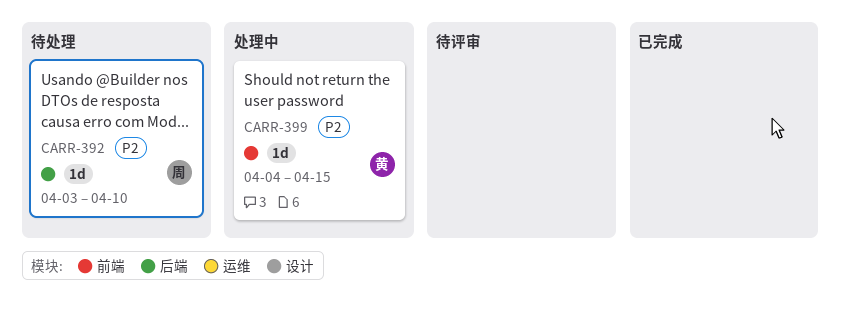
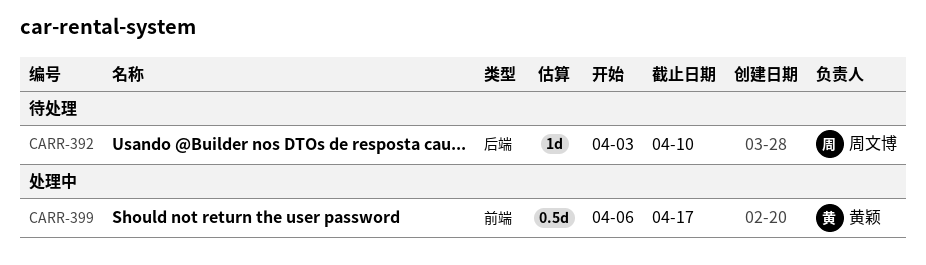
CARR-399, estimate: 1d -> 0.5d
CARR-399, start: Apr 4 -> Apr 6
CARR-399, due: Apr 15 -> Apr 17

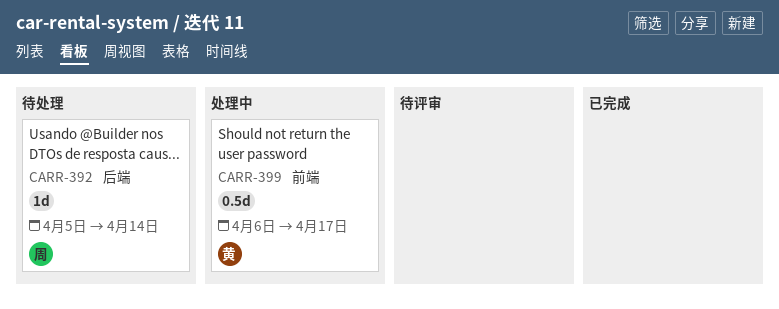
CARR-392, start: Apr 3 -> Apr 5
CARR-392, due: Apr 10 -> Apr 14

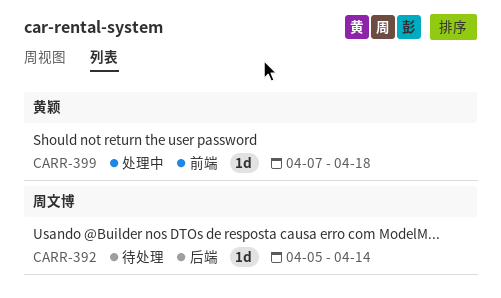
CARR-399, estimate: 0.5d -> 1d
CARR-399, start: Apr 6 -> Apr 7
CARR-399, due: Apr 17 -> Apr 18

